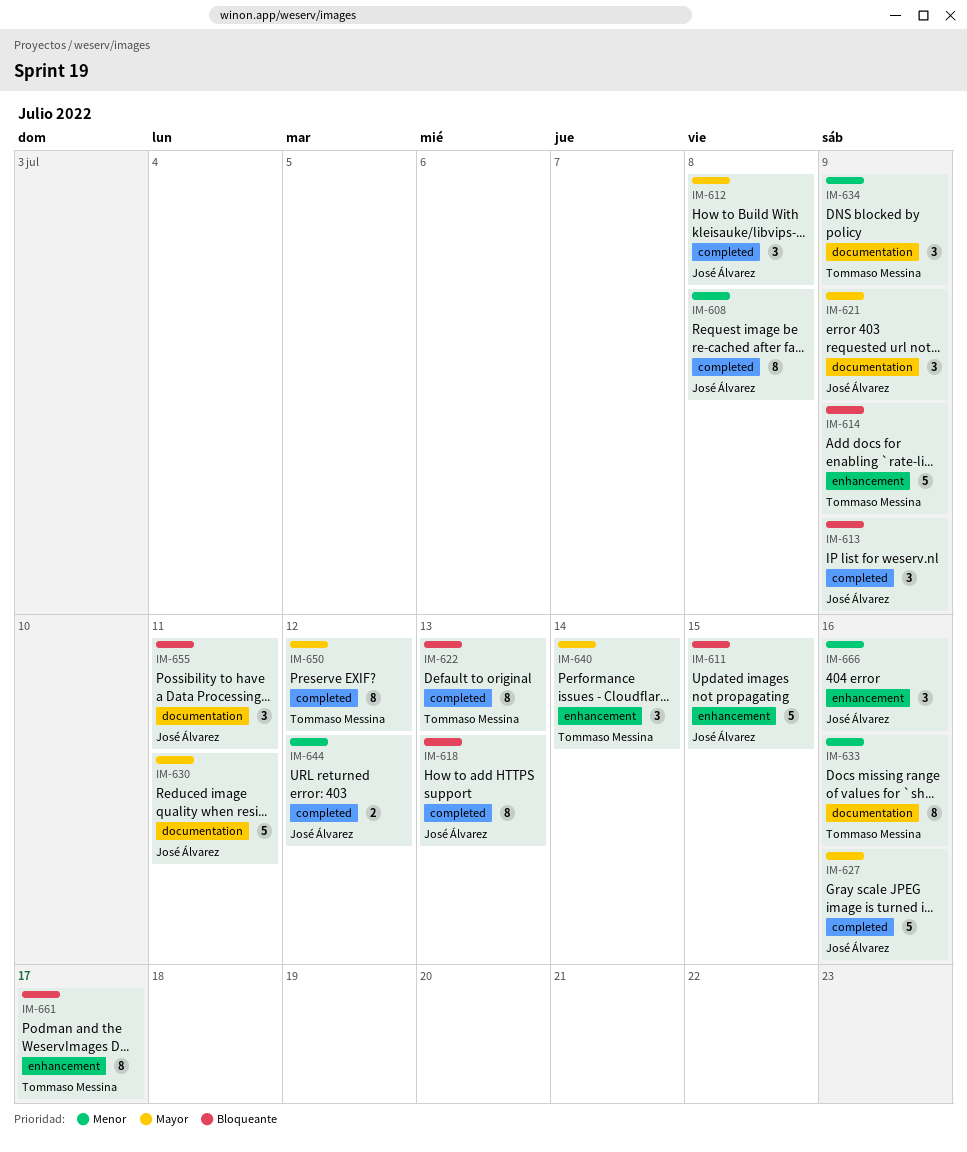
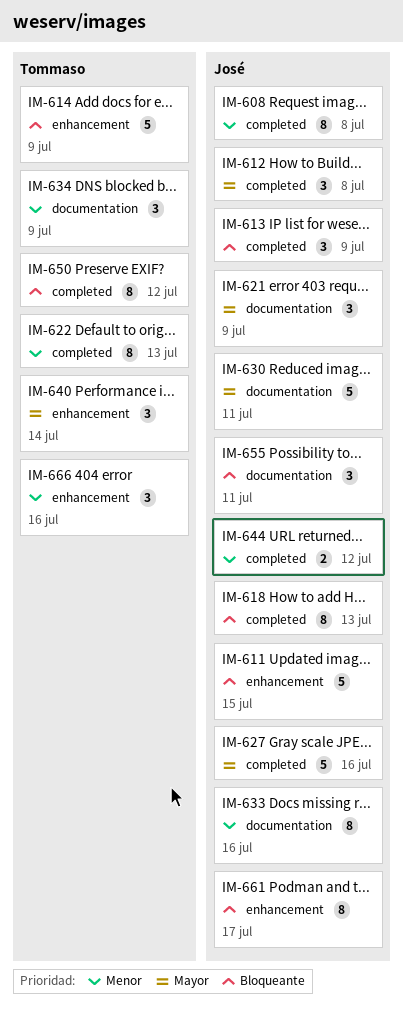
IM-622, priority: Bloqueante -> Menor
IM-633, owner: Tommaso Messina -> José Álvarez
IM-650, priority: Mayor -> Bloqueante
IM-661, owner: Tommaso Messina -> José Álvarez
IM-666, owner: José Álvarez -> Tommaso Messina

